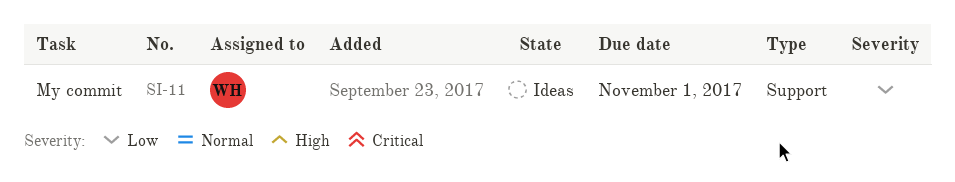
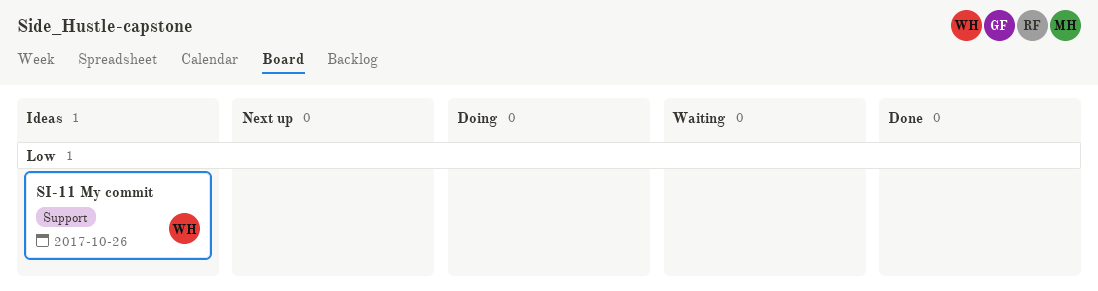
SI-11, due: Nov 1 -> Oct 26

